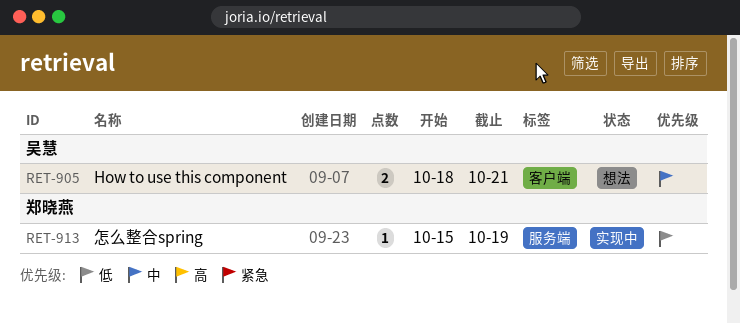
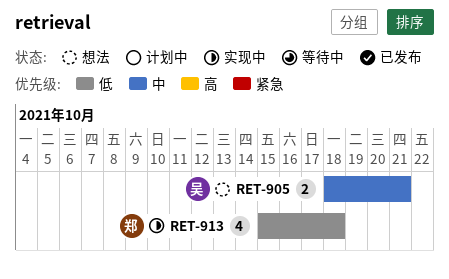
RET-913, estimate: 1 -> 4
RET-913, due: Oct 19 -> Oct 18

